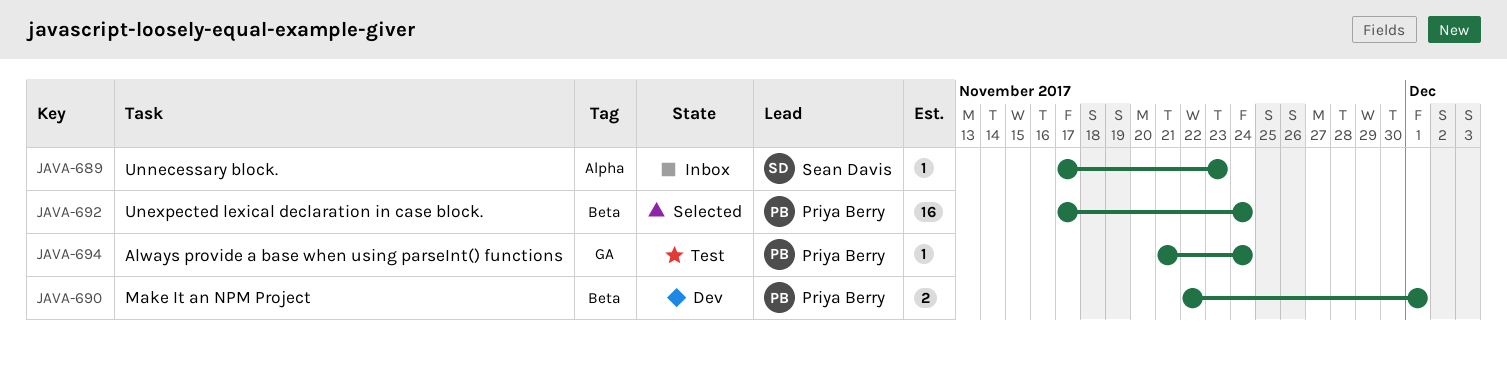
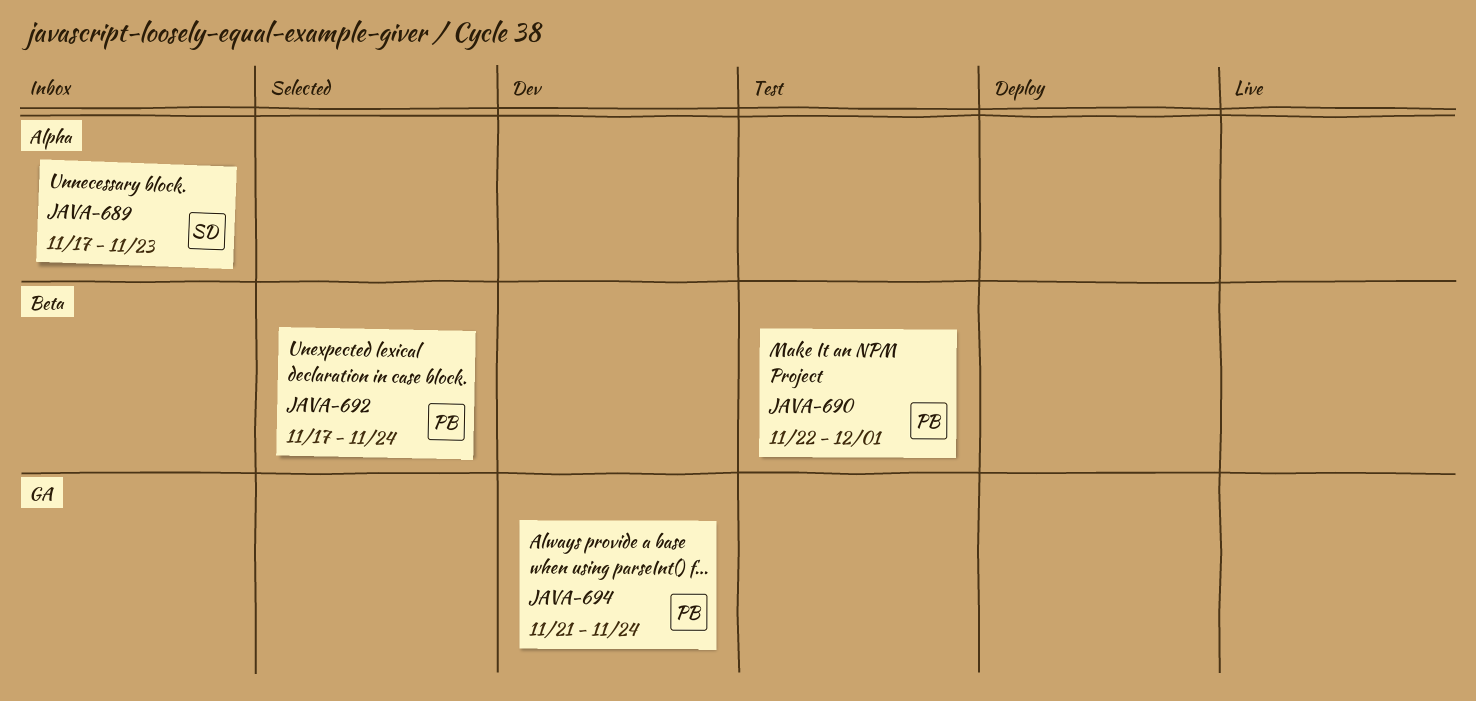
JAVA-690, status: Dev -> Test
JAVA-694, status: Test -> Dev

